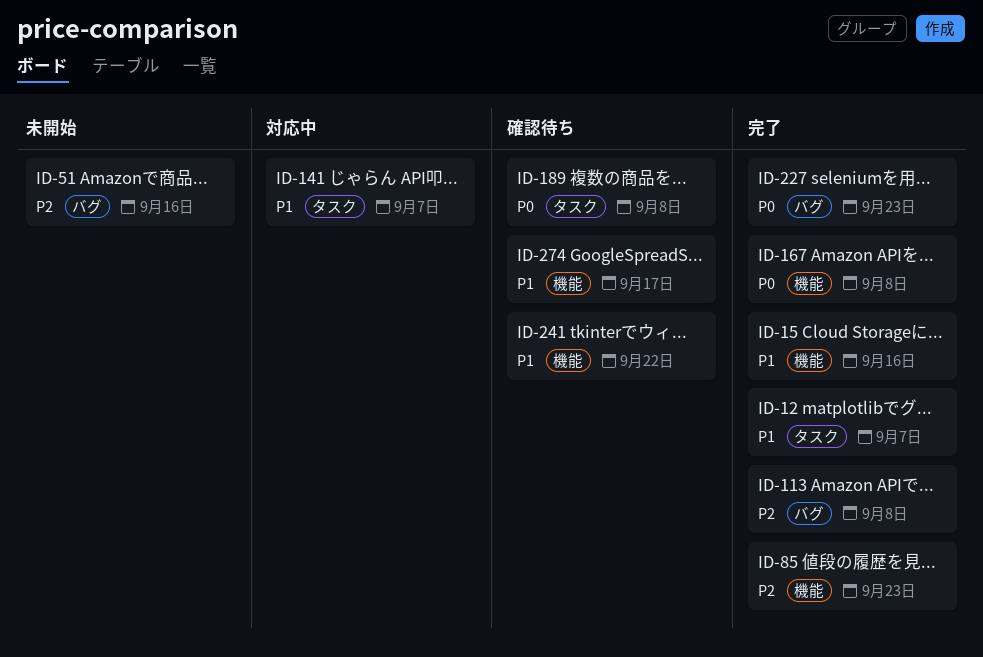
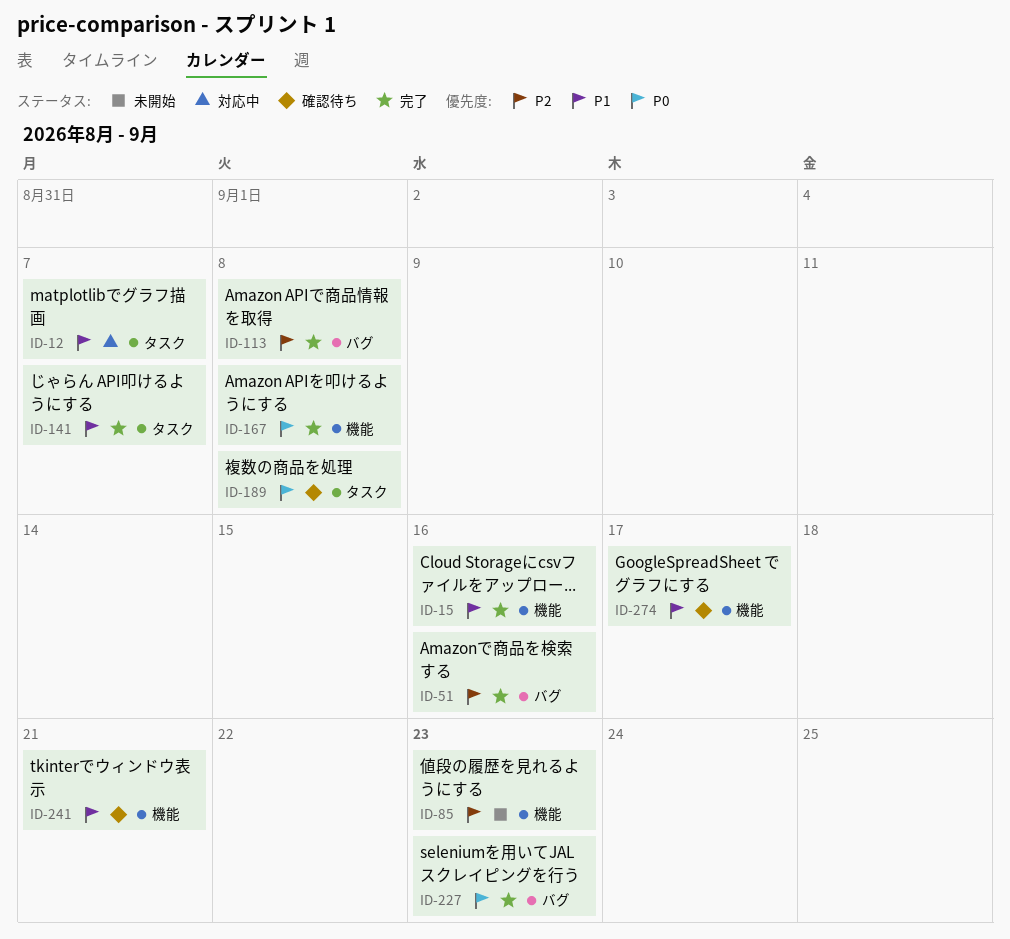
ID-12, status: 完了 -> 対応中
ID-51, status: 未開始 -> 完了
ID-85, status: 完了 -> 未開始
ID-141, status: 対応中 -> 完了
ID-241, due: Sep 22 -> Sep 21

